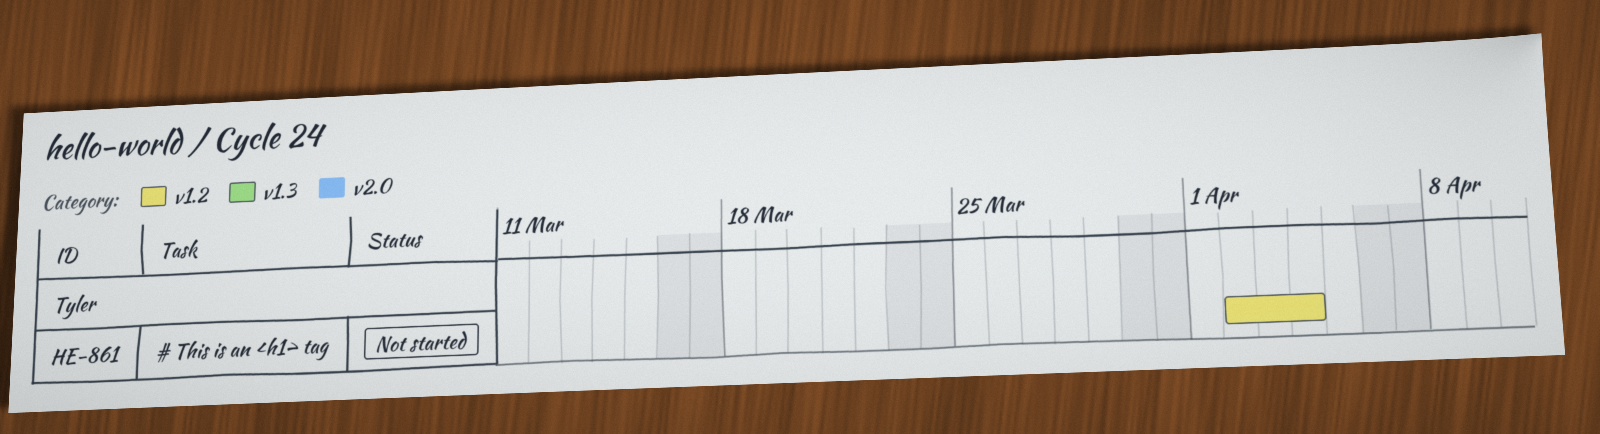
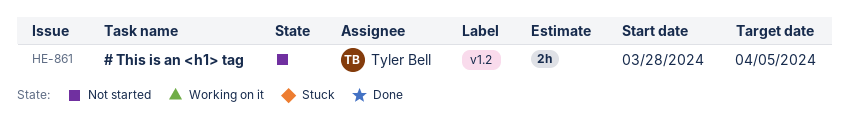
HE-861, start: Apr 2 -> Mar 28
HE-861, due: Apr 4 -> Apr 5

